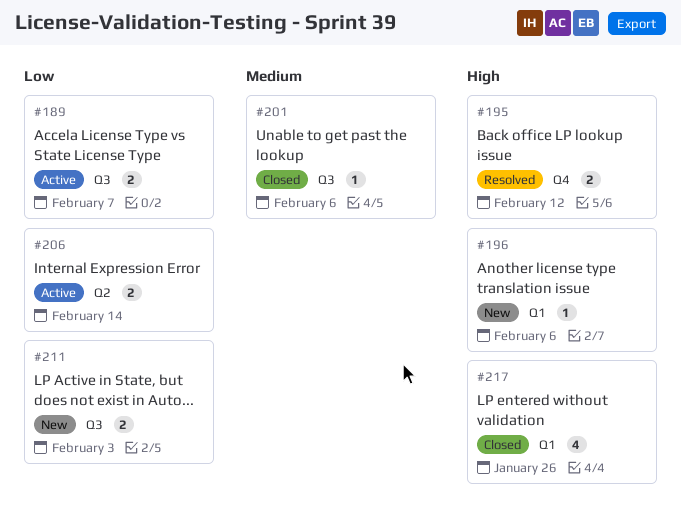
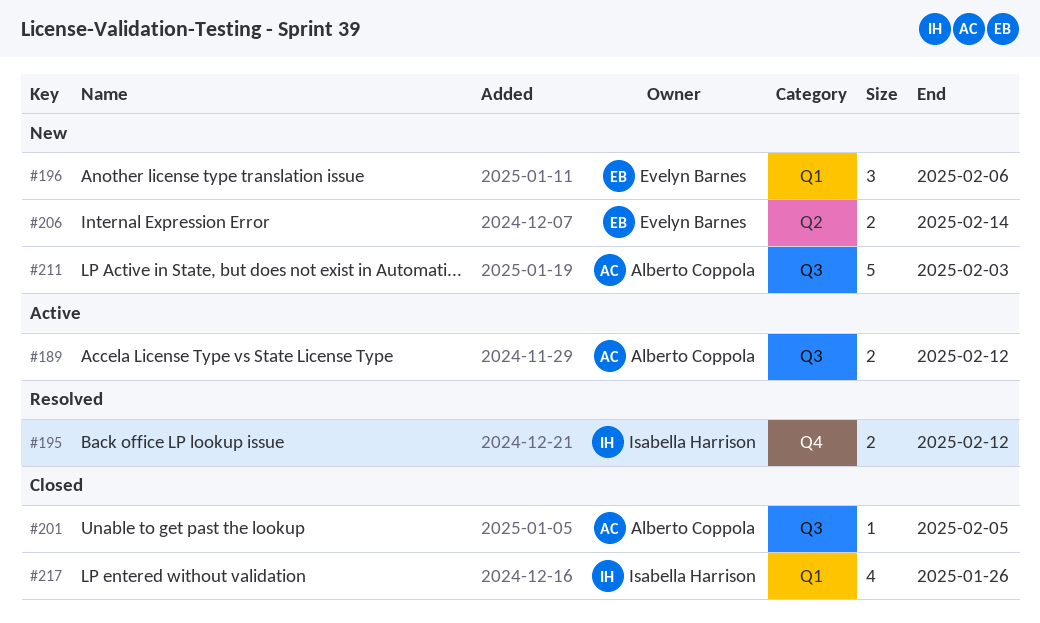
#189, due: Feb 7 -> Feb 12
#196, estimate: 1 -> 3
#201, due: Feb 6 -> Feb 5
#206, status: Active -> New
#211, estimate: 2 -> 5

